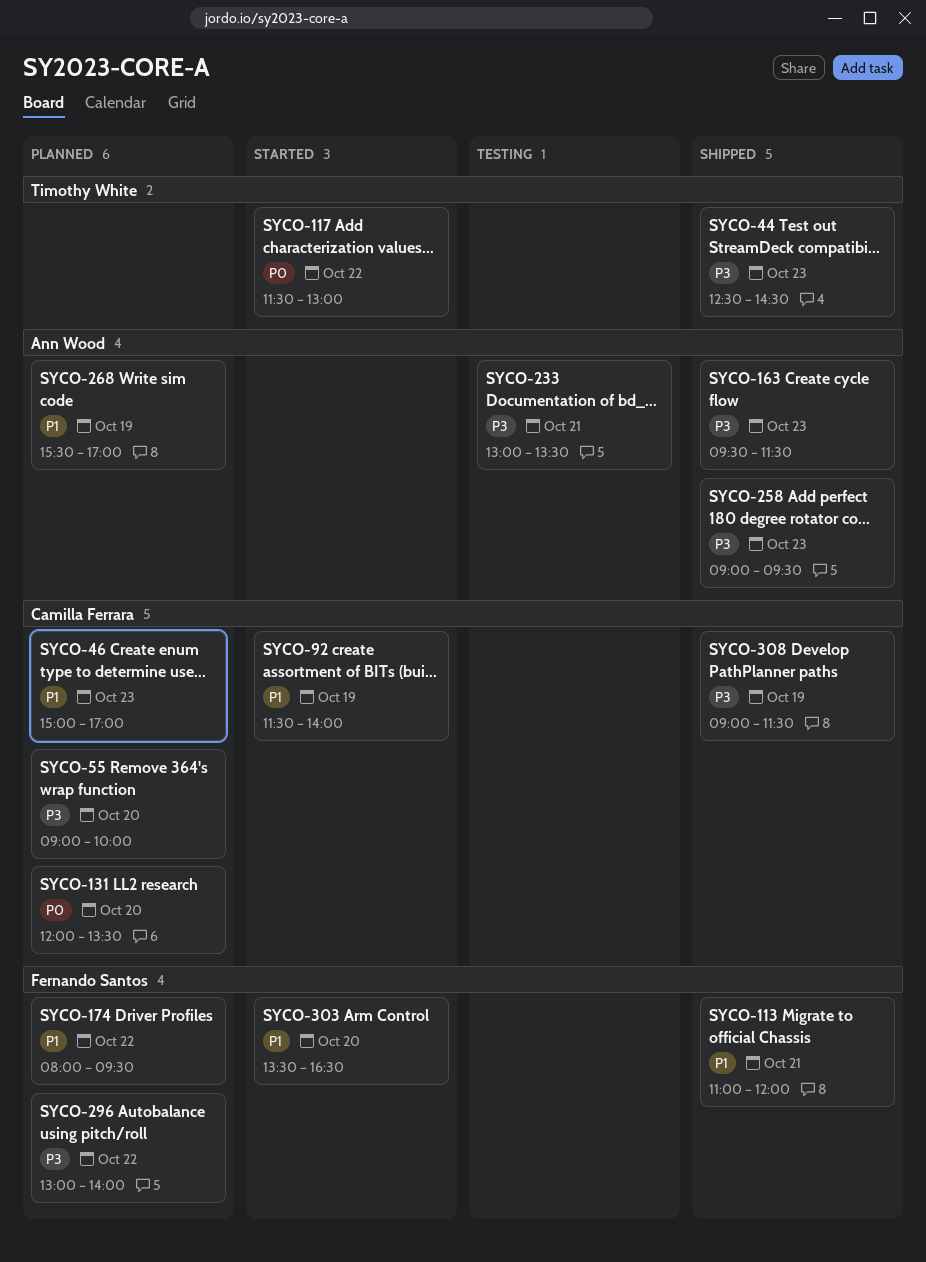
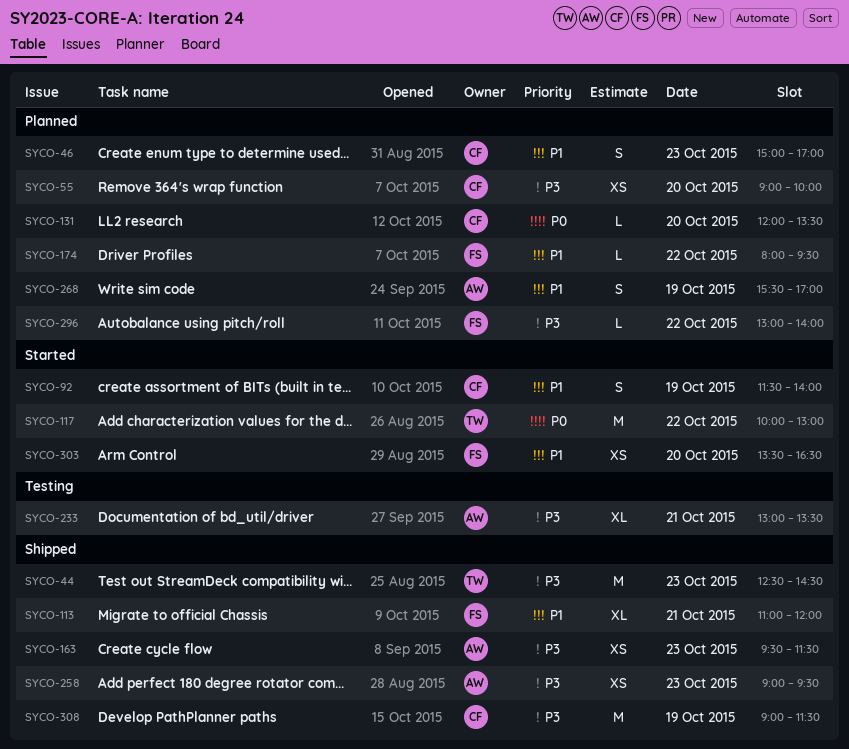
SYCO-117, begins: 11:30 -> 10:00

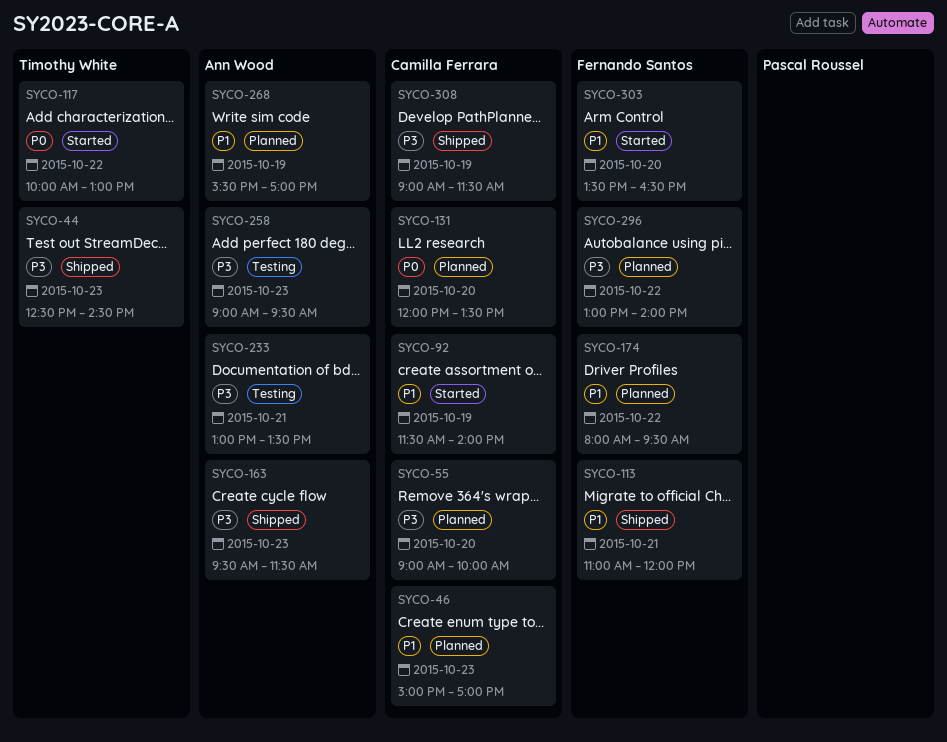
SYCO-258, status: Shipped -> Testing

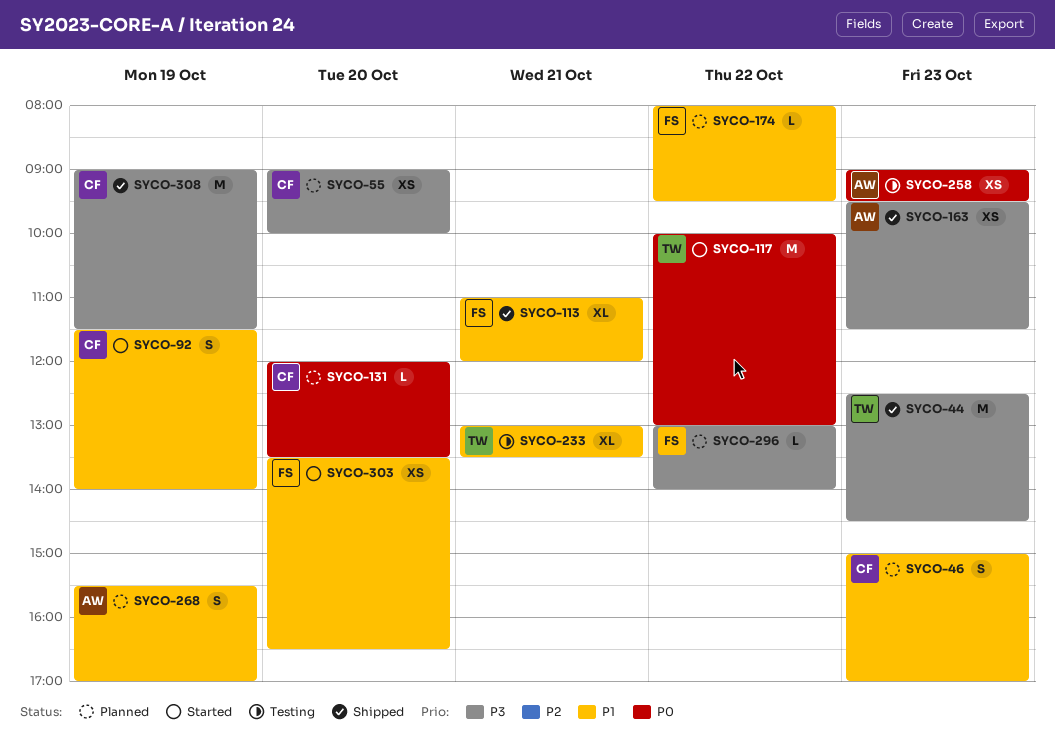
SYCO-233, owner: Ann Wood -> Timothy White
SYCO-233, priority: P3 -> P1
SYCO-258, priority: P3 -> P0

